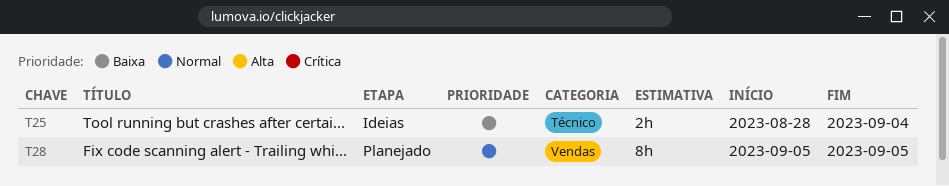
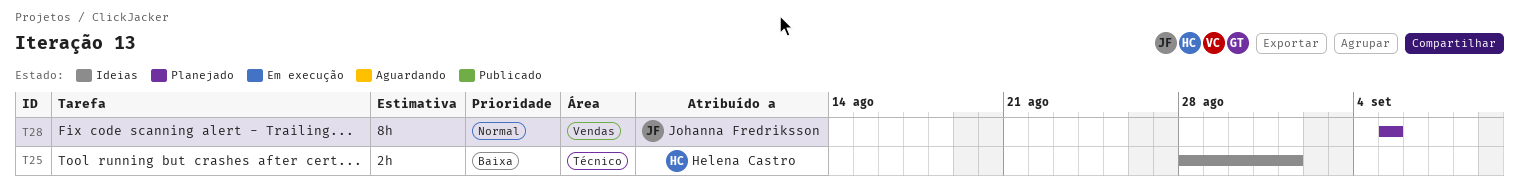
T25, due: Sep 4 -> Sep 1

